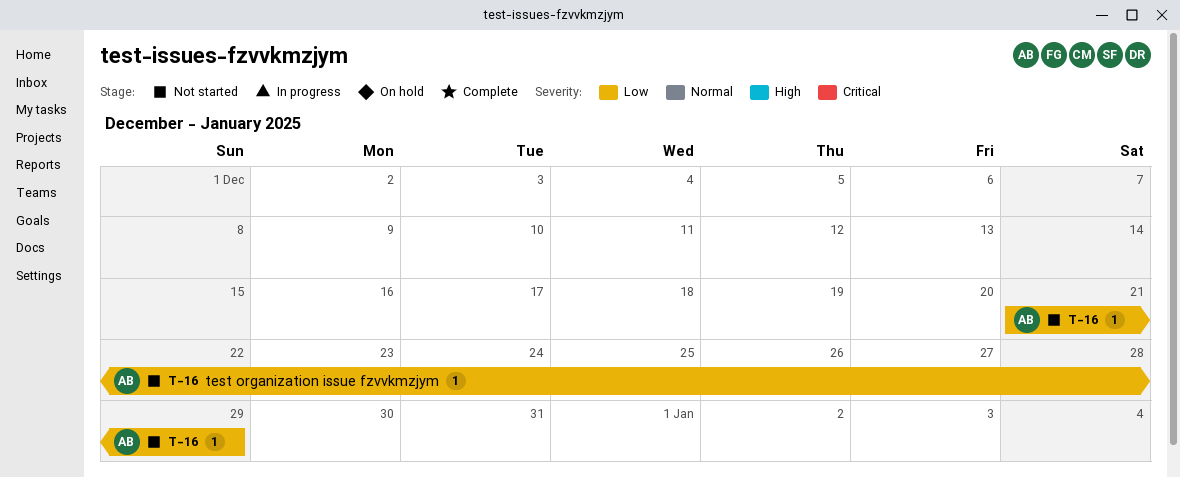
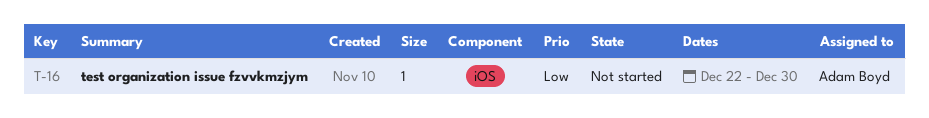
T-16, start: Dec 21 -> Dec 22
T-16, due: Dec 29 -> Dec 30

